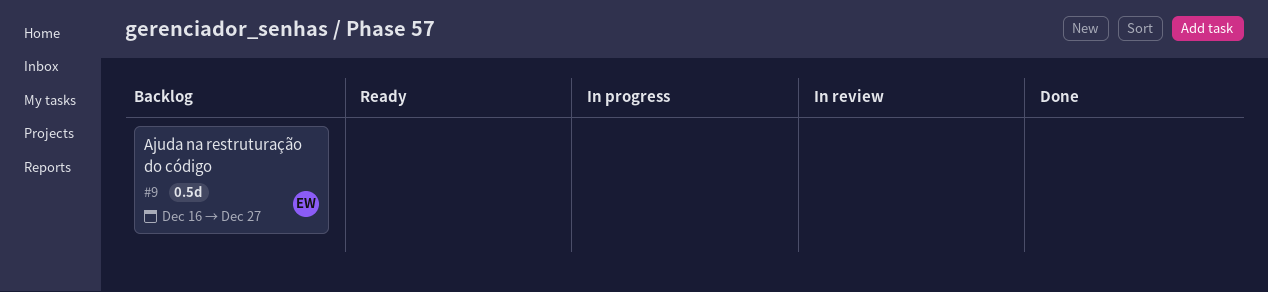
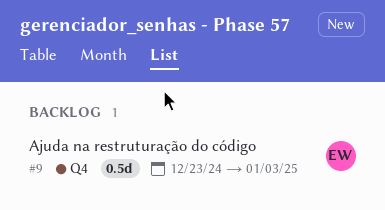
#9, start: Dec 16 -> Dec 23
#9, due: Dec 27 -> Jan 3

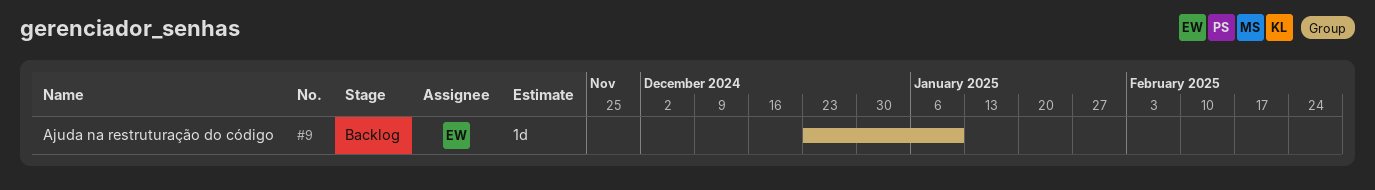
#9, estimate: 0.5d -> 1d
#9, due: Jan 3 -> Jan 10

